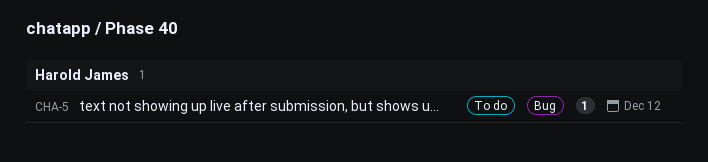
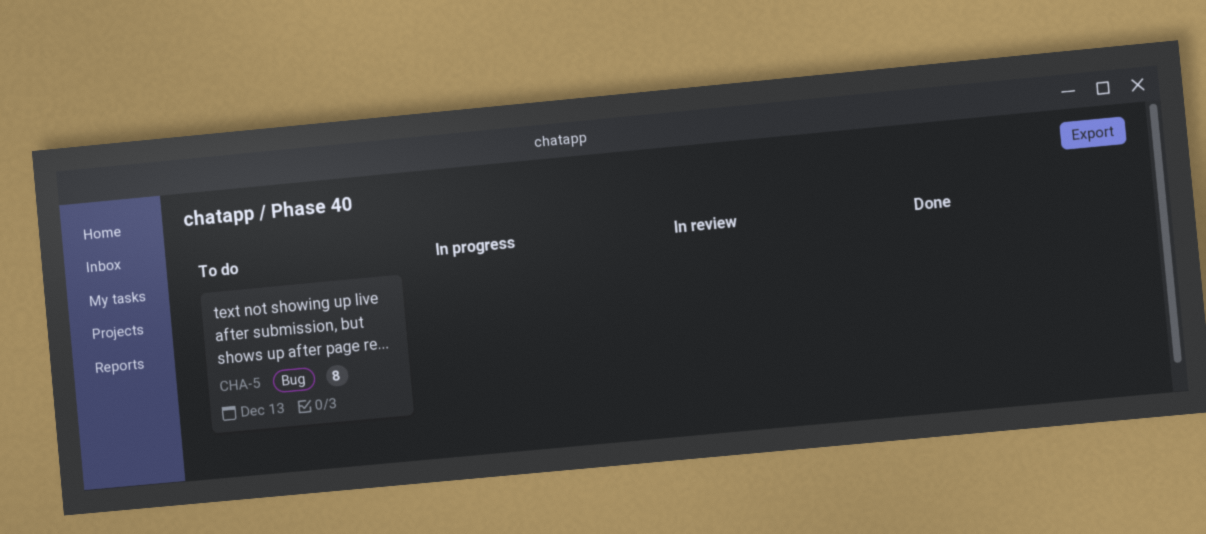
CHA-5, estimate: 1 -> 8
CHA-5, due: Dec 12 -> Dec 13

